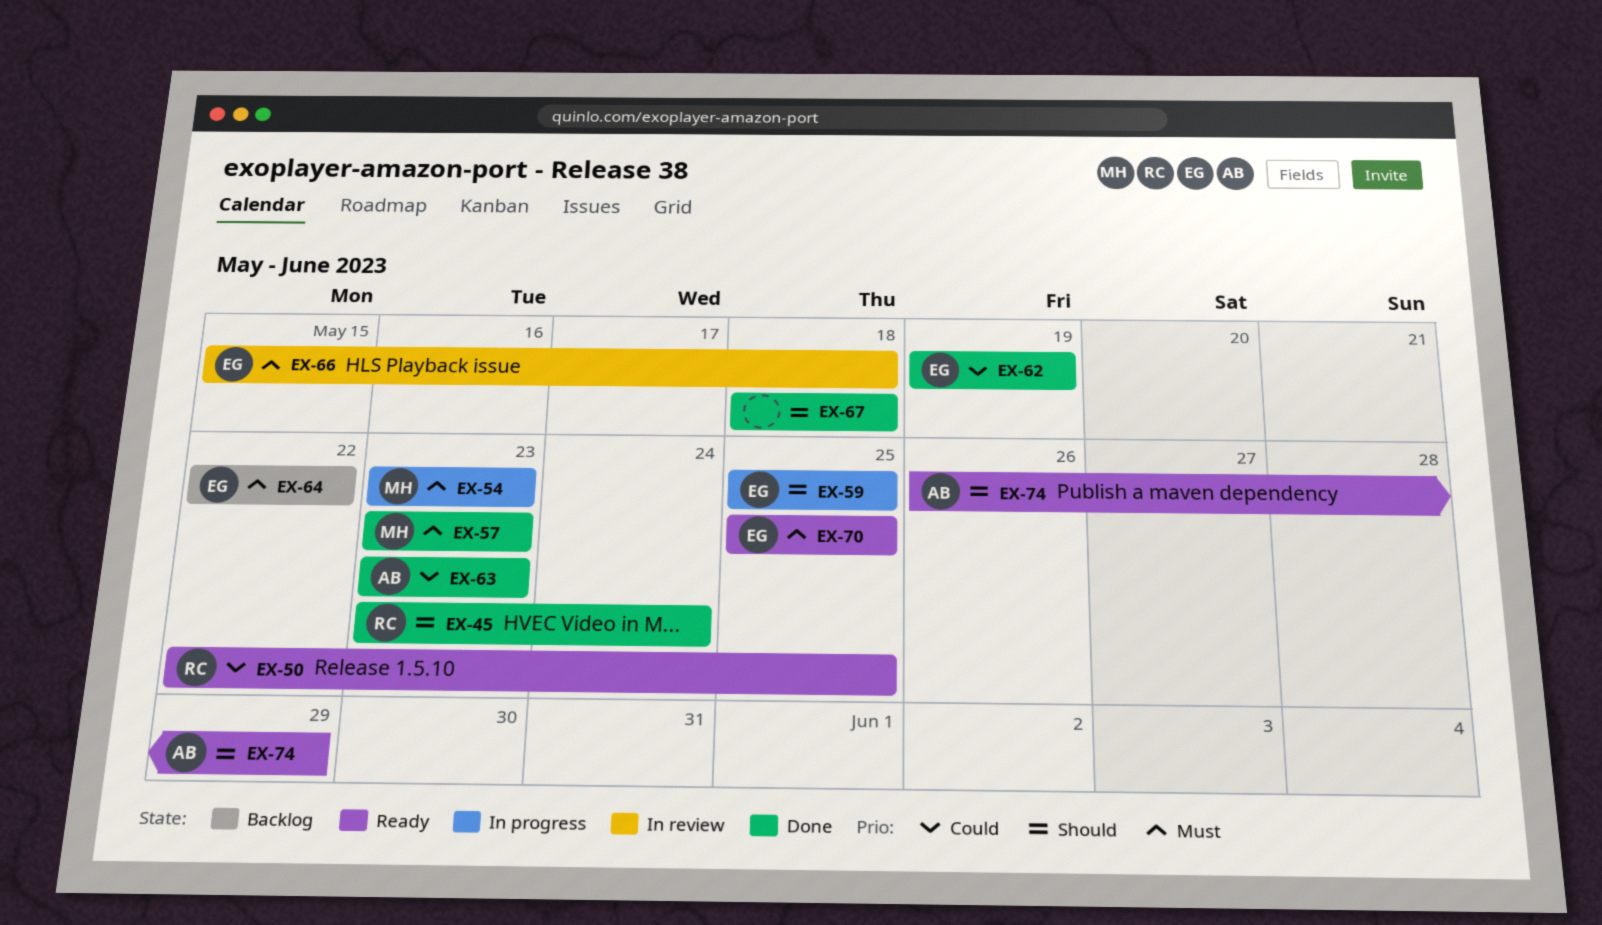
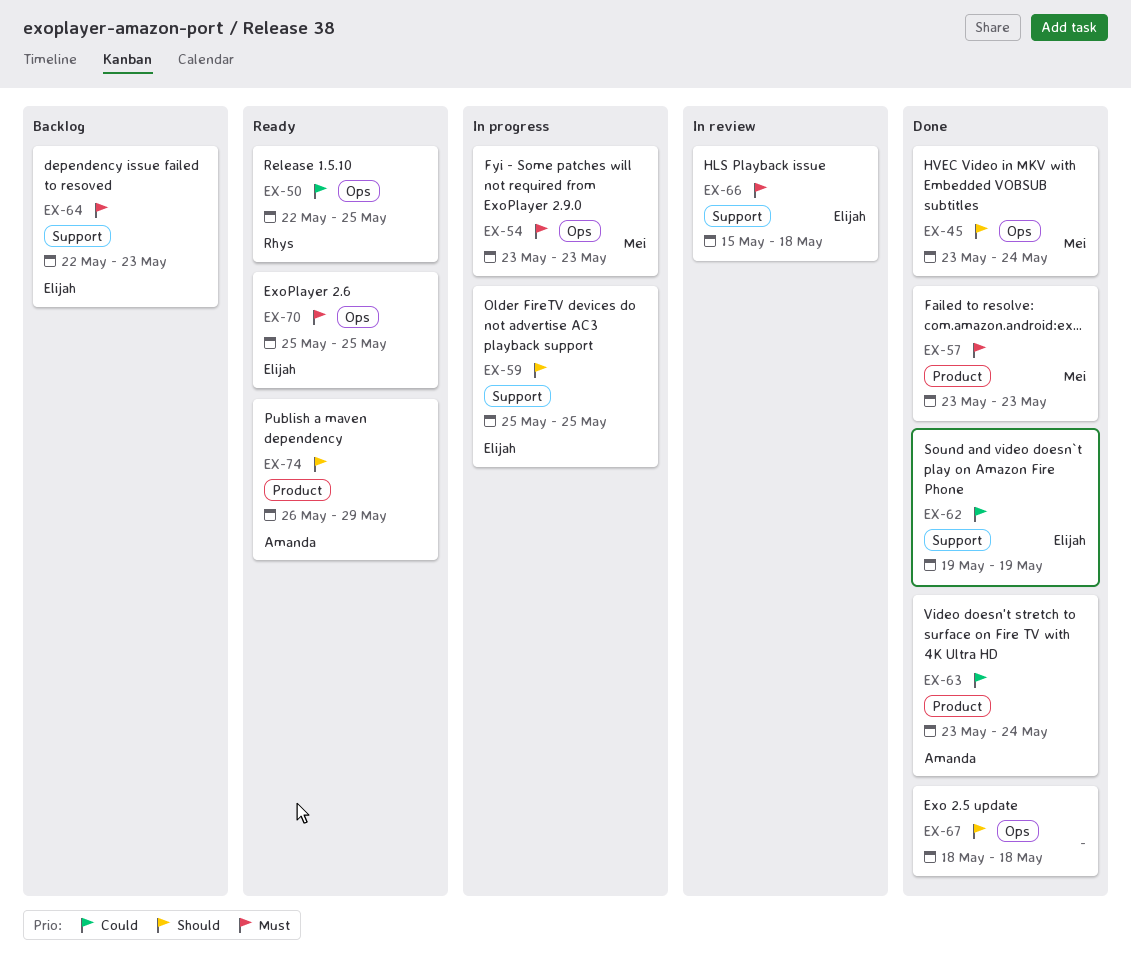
EX-45, owner: Rhys -> Mei
EX-63, due: May 23 -> May 24
EX-64, due: May 22 -> May 23

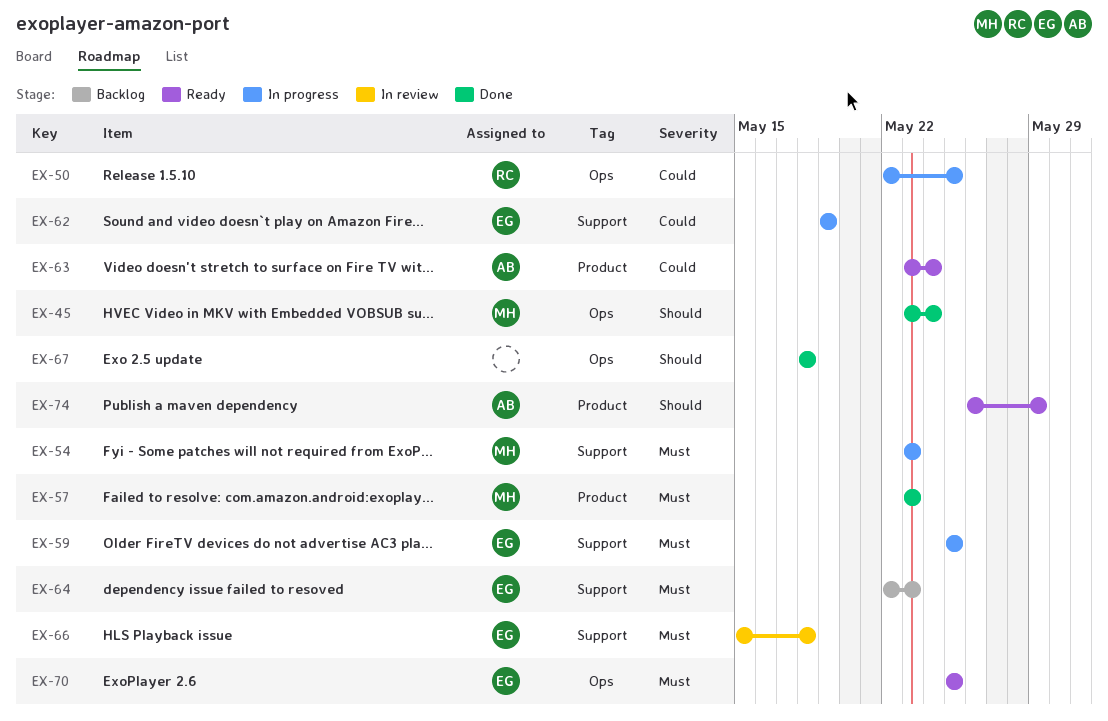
EX-50, status: Ready -> In progress
EX-54, label: Ops -> Support
EX-59, priority: Should -> Must
EX-62, status: Done -> In progress
EX-63, status: Done -> Ready

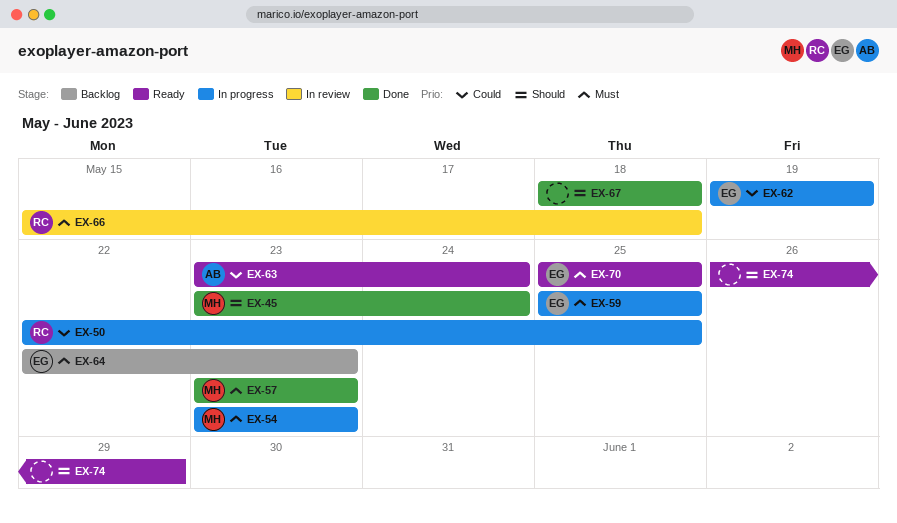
EX-66, owner: EG -> RC
EX-74, owner: AB -> none

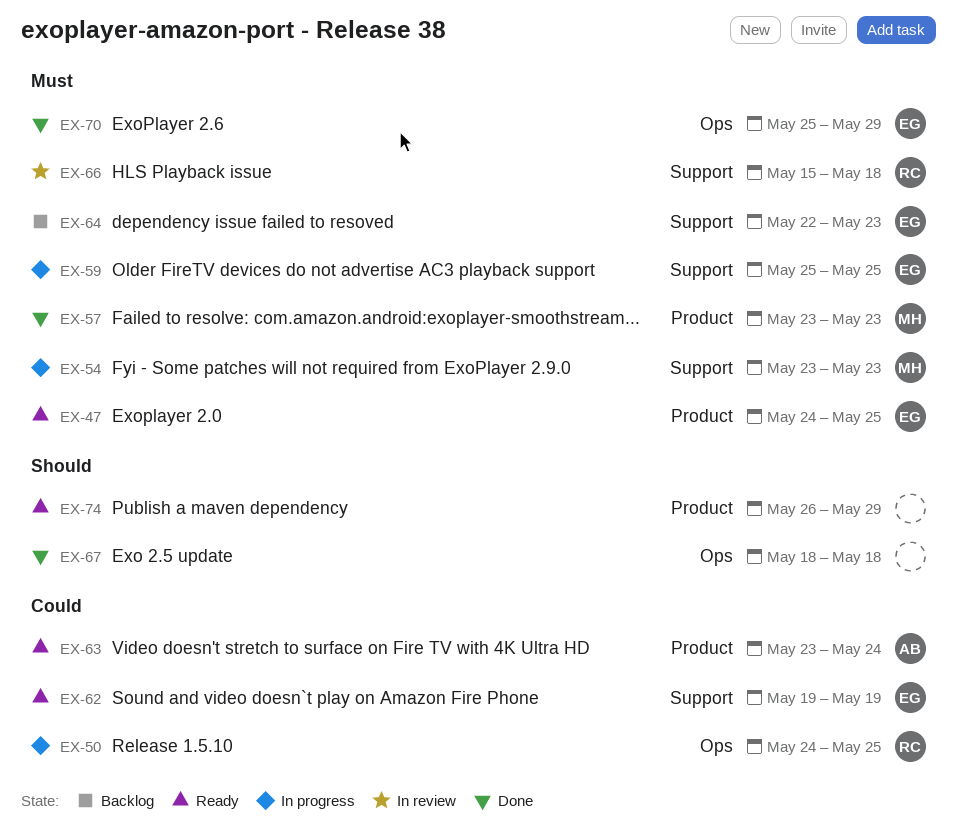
EX-45: present -> none
EX-47: none -> present
EX-50, start: May 22 -> May 24
EX-62, status: In progress -> Ready
EX-70, status: Ready -> Done
EX-70, due: May 25 -> May 29

